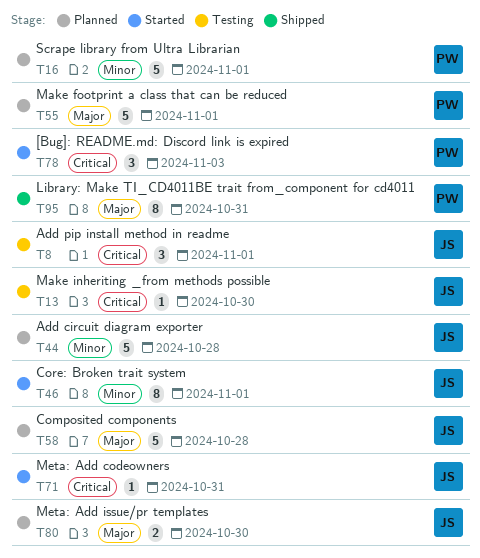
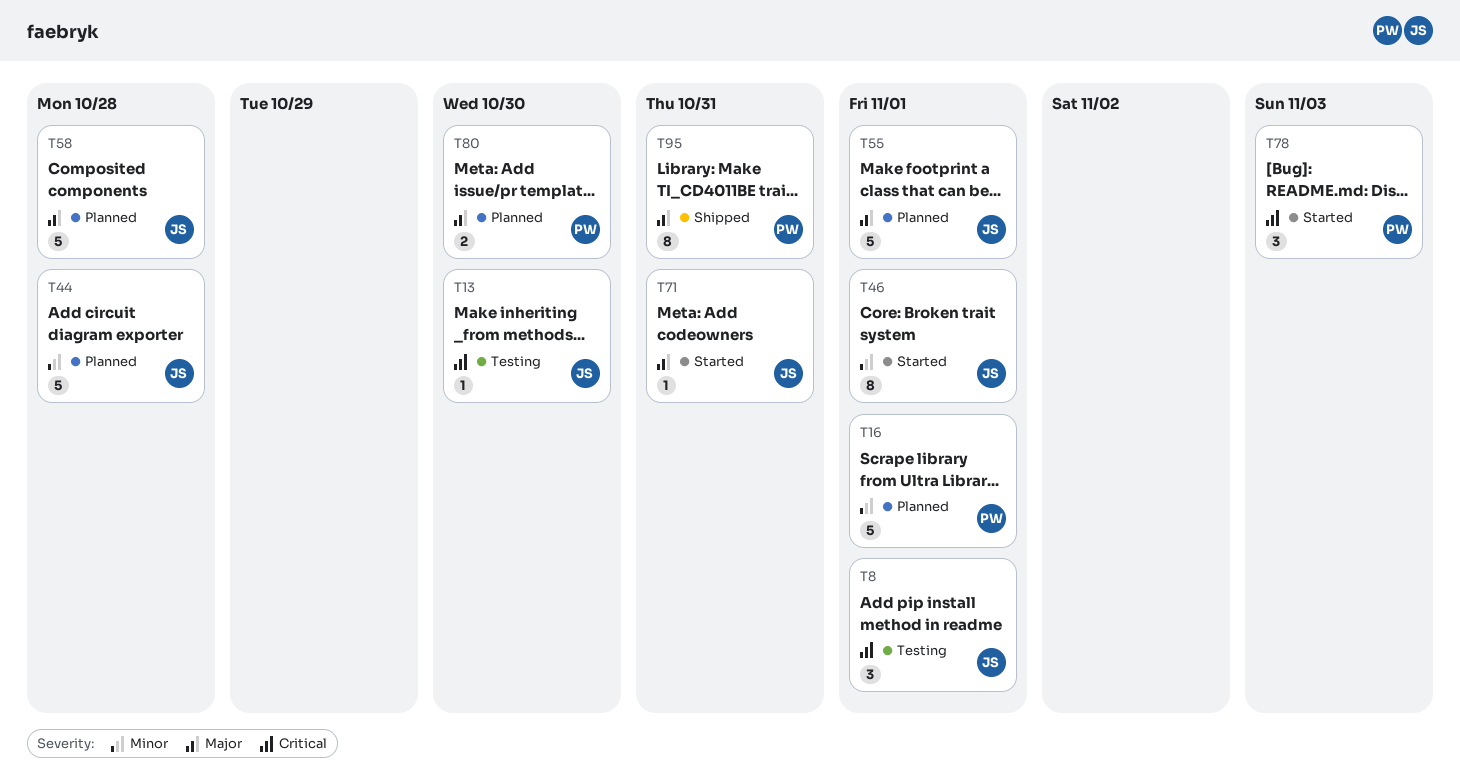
T55, owner: PW -> JS
T71, priority: Critical -> Major
T80, owner: JS -> PW

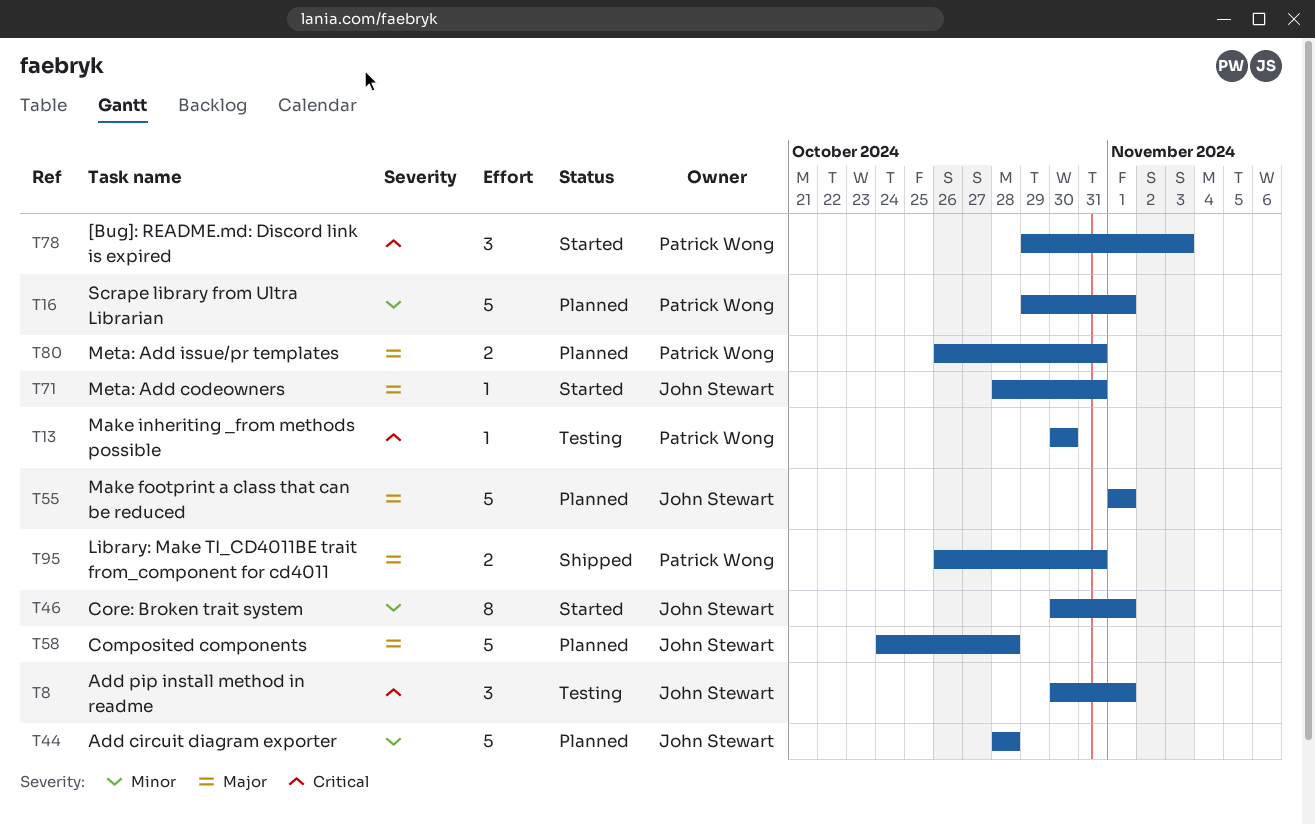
T13, owner: John Stewart -> Patrick Wong
T80, due: Oct 30 -> Oct 31
T95, estimate: 8 -> 2

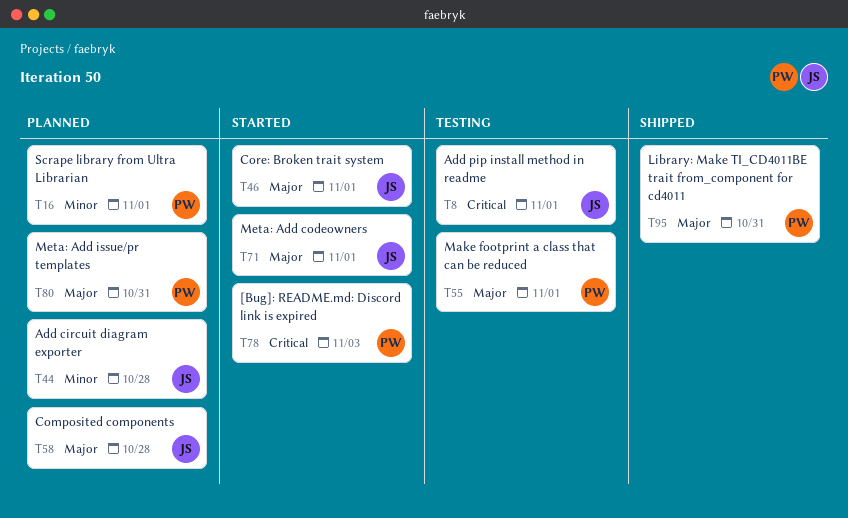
T13: present -> none
T46, priority: Minor -> Major
T55, status: Planned -> Testing
T55, owner: John Stewart -> Patrick Wong
T71, due: Oct 31 -> Nov 1

